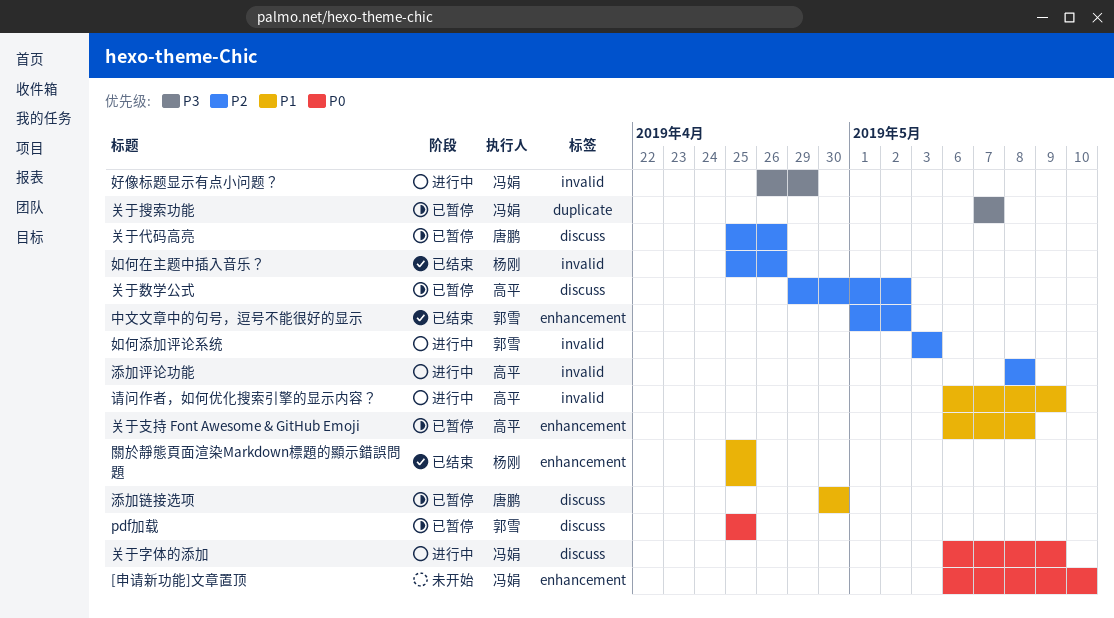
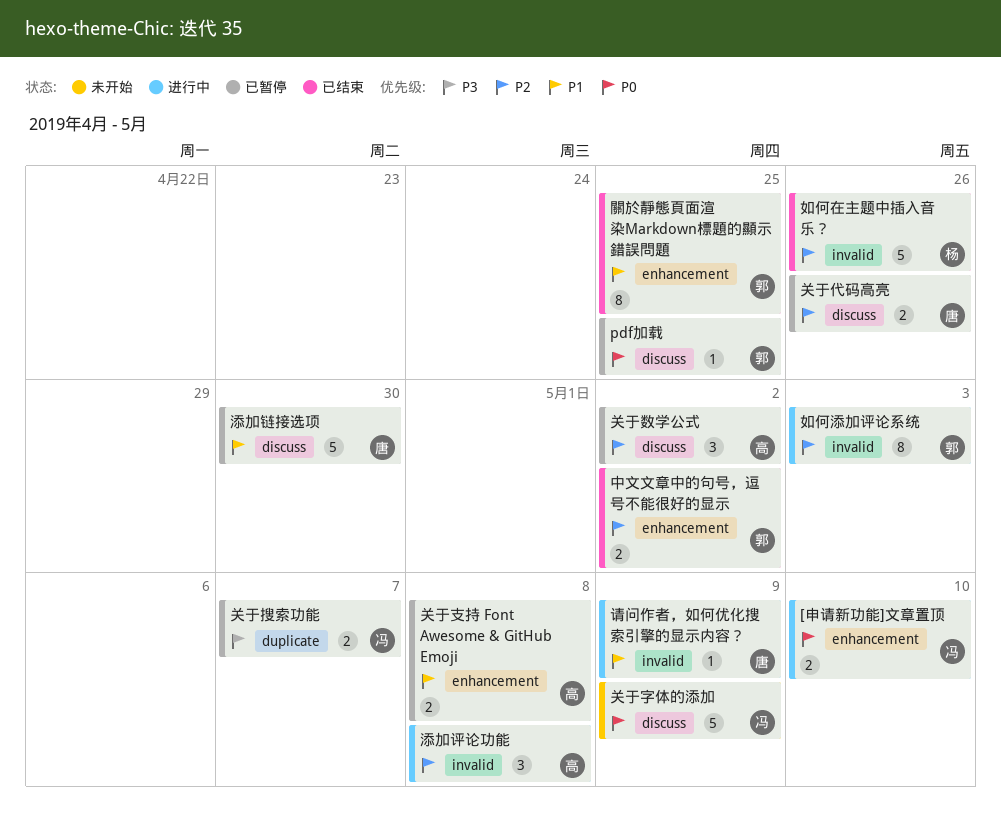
[申请新功能]文章置顶, status: 未开始 -> 进行中
关于字体的添加, status: 进行中 -> 未开始
好像标题显示有点小问题？: present -> none
请问作者，如何优化搜索引擎的显示内容？, owner: 高平 -> 唐鹏
關於靜態頁面渲染Markdown標題的顯示錯誤問題, owner: 杨刚 -> 郭雪

